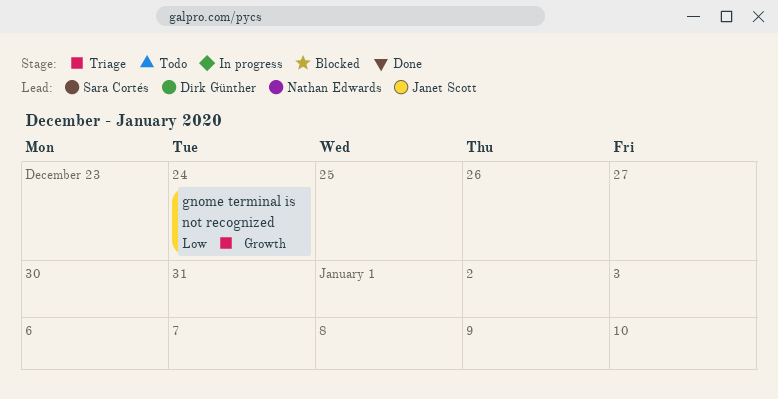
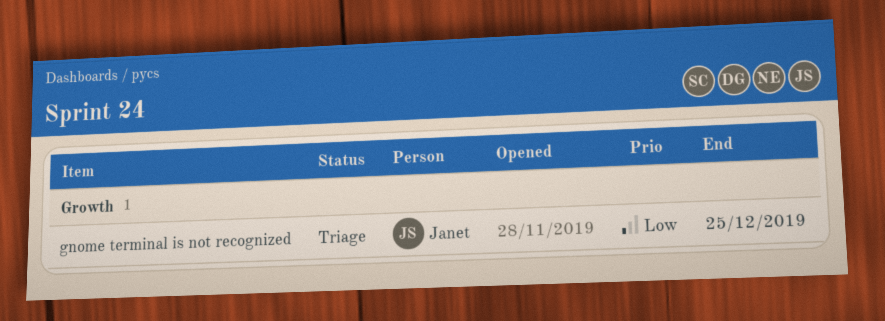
gnome terminal is not recognized, due: Dec 24 -> Dec 25

